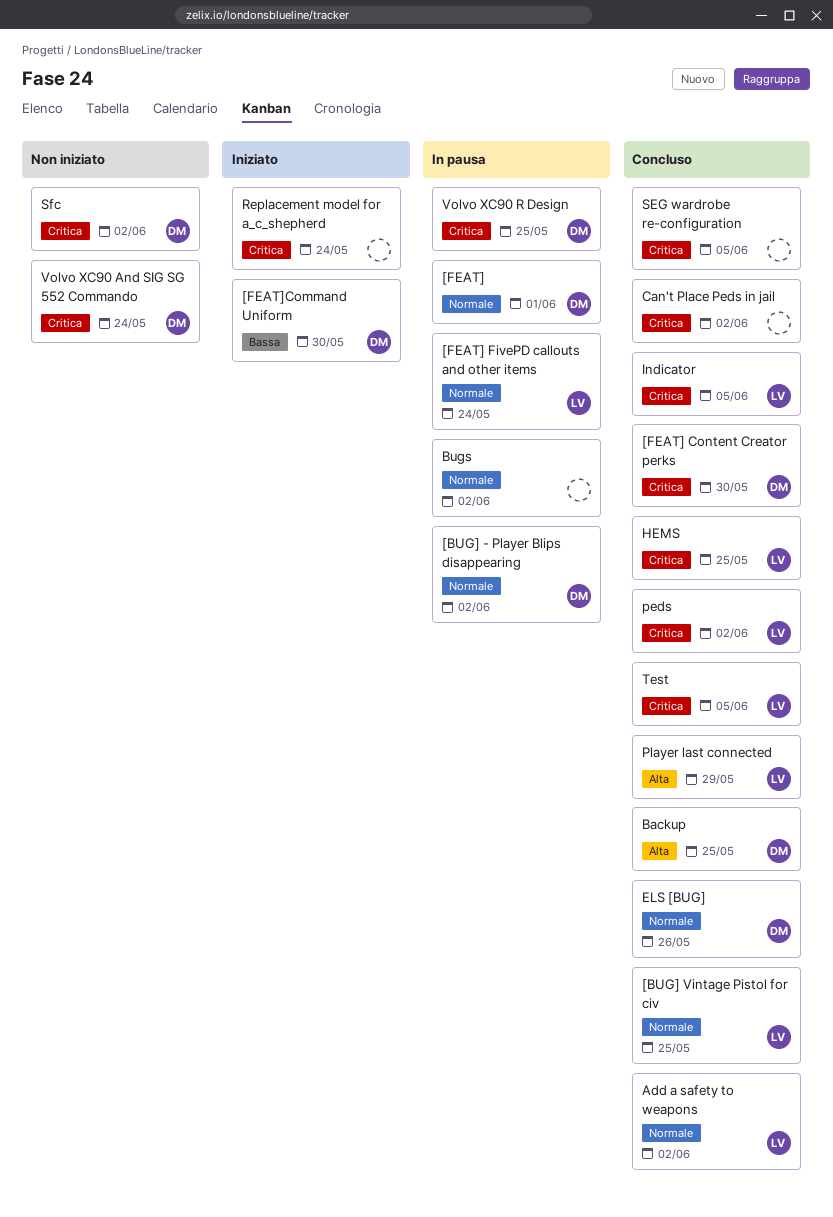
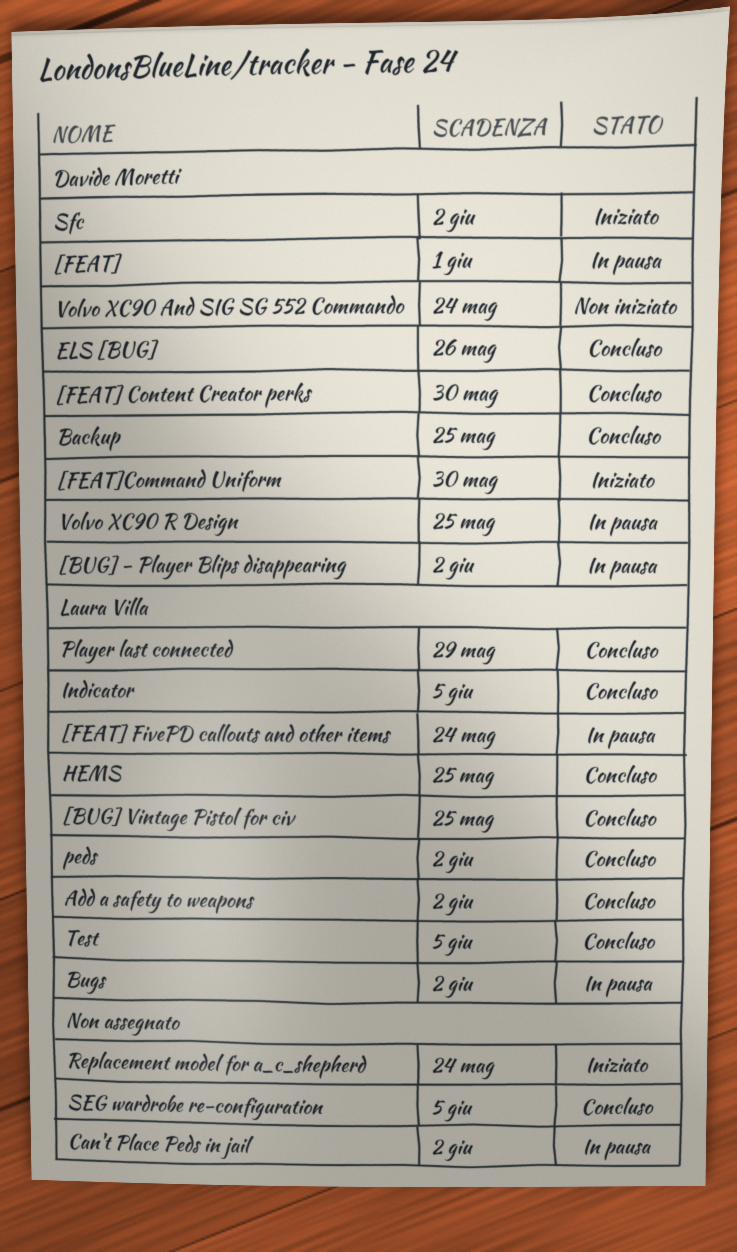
Bugs, owner: none -> Laura Villa
Can't Place Peds in jail, status: Concluso -> In pausa
Sfc, status: Non iniziato -> Iniziato

